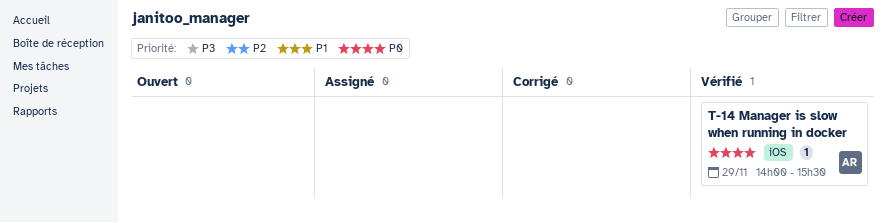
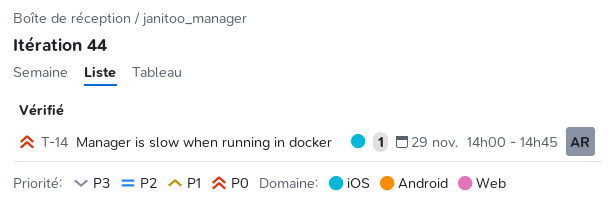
T-14, ends: 15:30 -> 14:45

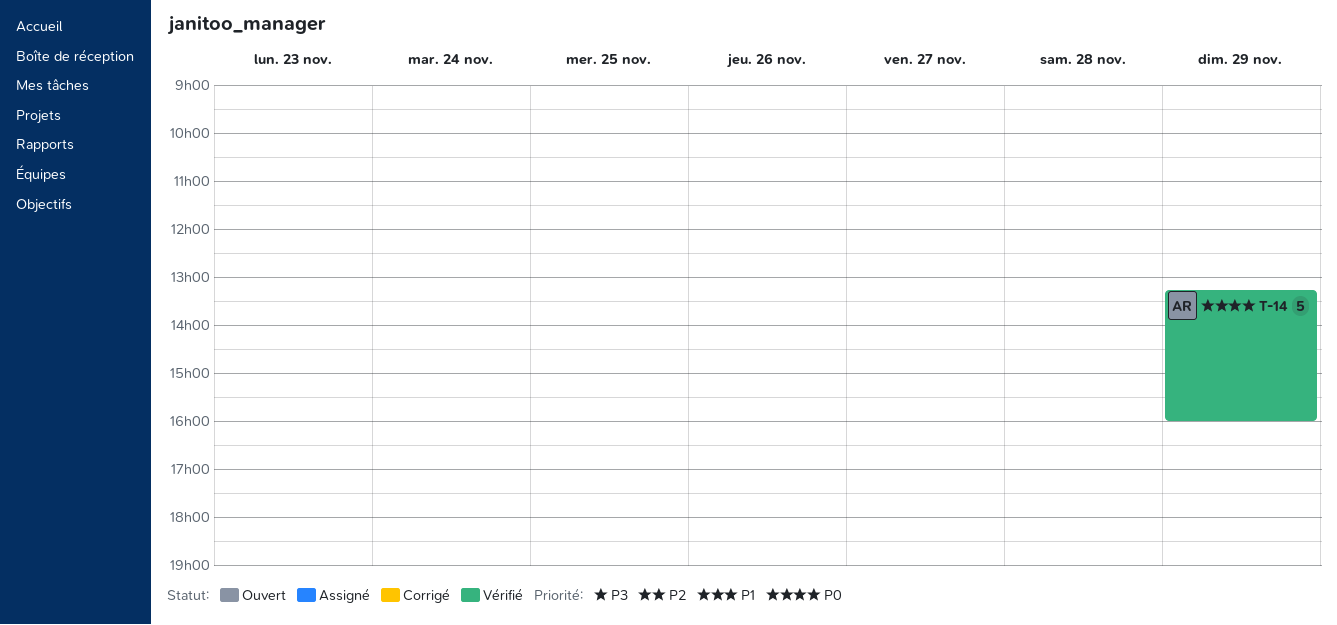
T-14, estimate: 1 -> 5
T-14, begins: 14:00 -> 13:15
T-14, ends: 14:45 -> 16:00

